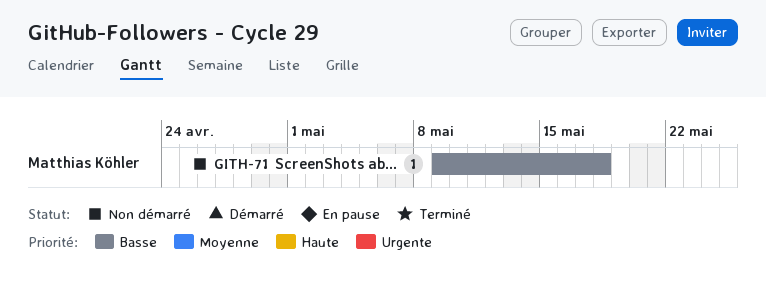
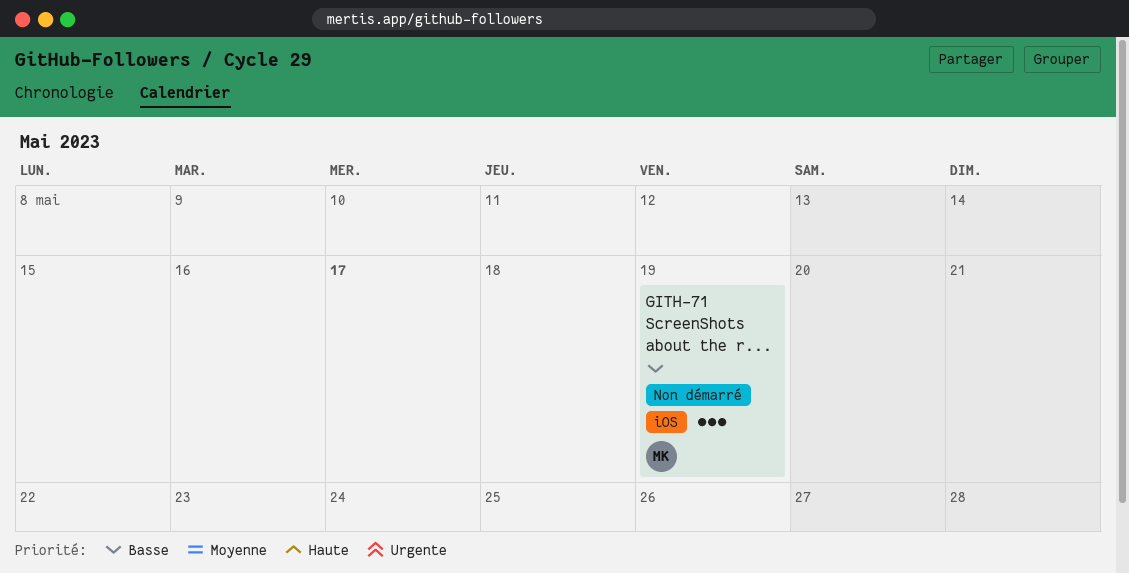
GITH-71, estimate: 1 -> 3
GITH-71, due: May 18 -> May 19

